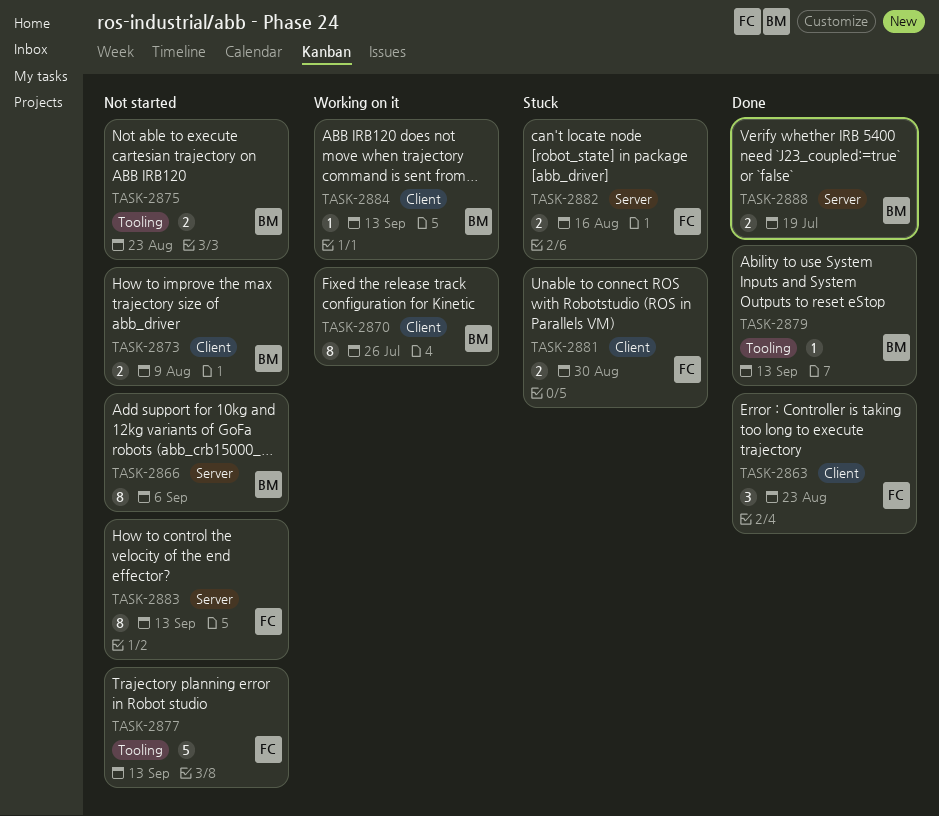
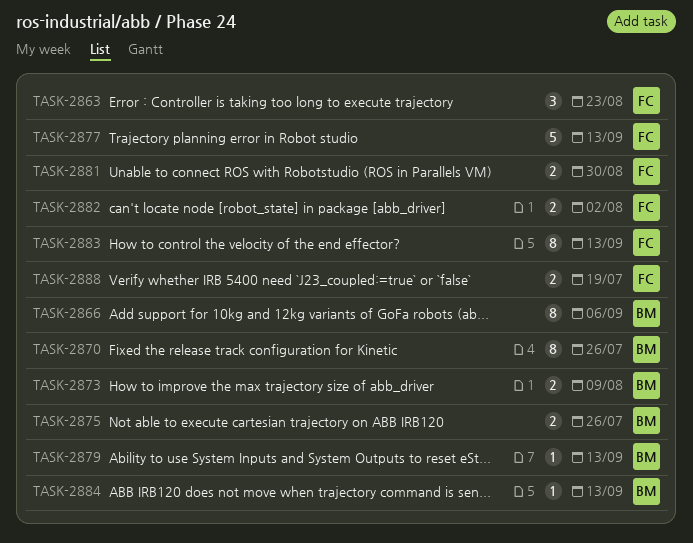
TASK-2875, due: Aug 23 -> Jul 26
TASK-2882, due: Aug 16 -> Aug 2
TASK-2888, owner: BM -> FC

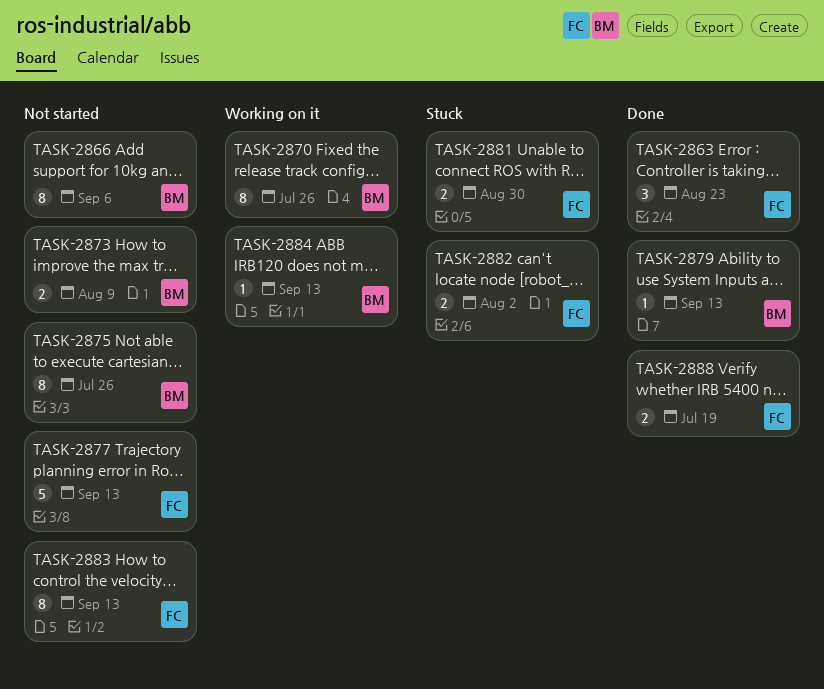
TASK-2875, estimate: 2 -> 8

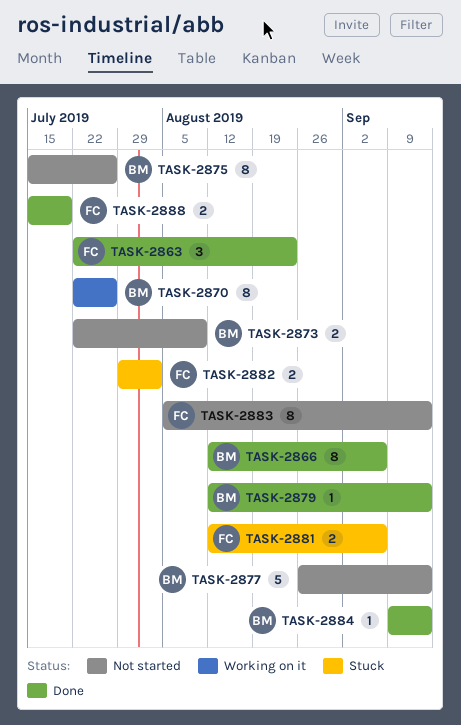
TASK-2866, status: Not started -> Done
TASK-2877, owner: FC -> BM
TASK-2881, due: Aug 30 -> Sep 6
TASK-2884, status: Working on it -> Done

